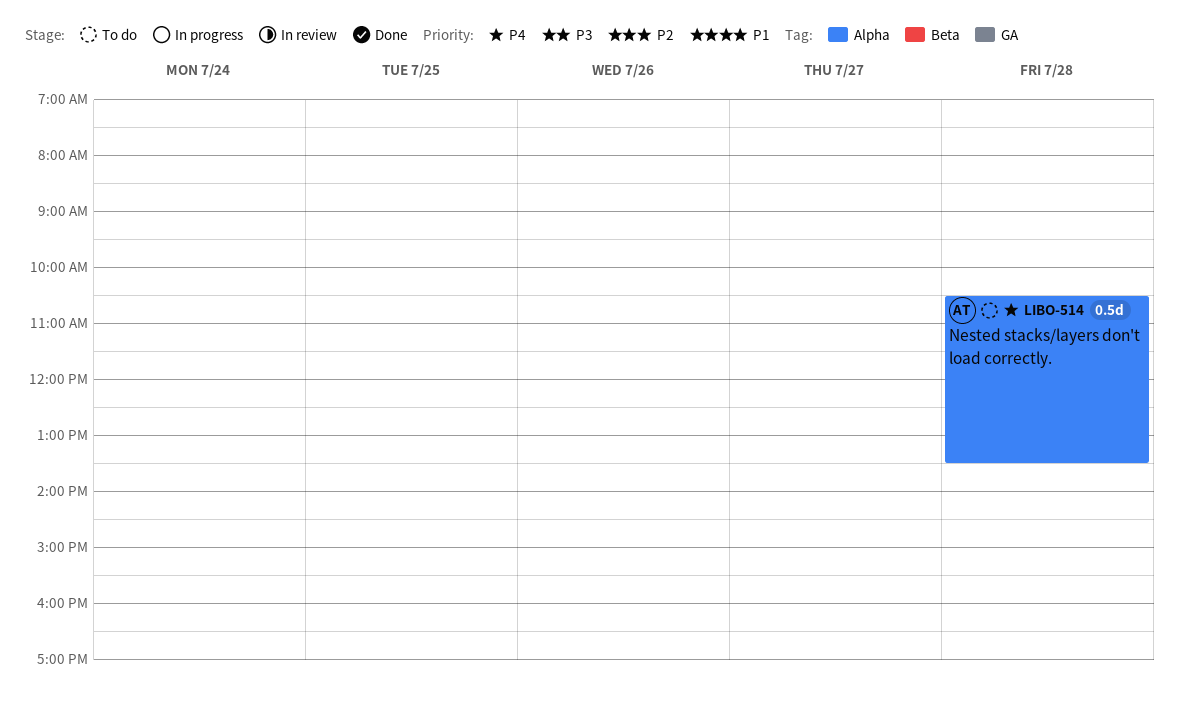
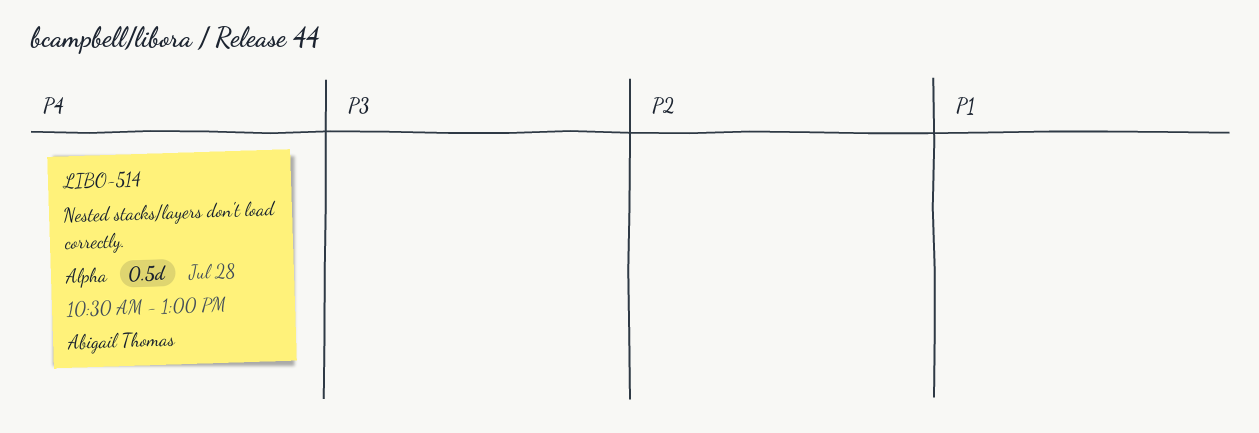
LIBO-514, ends: 13:30 -> 13:00

